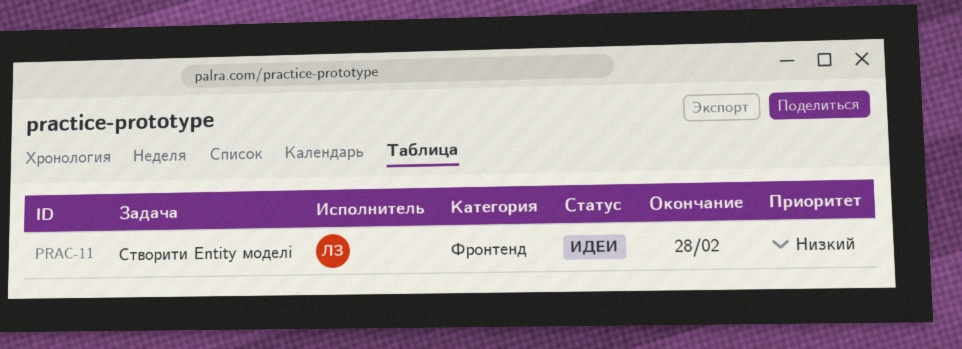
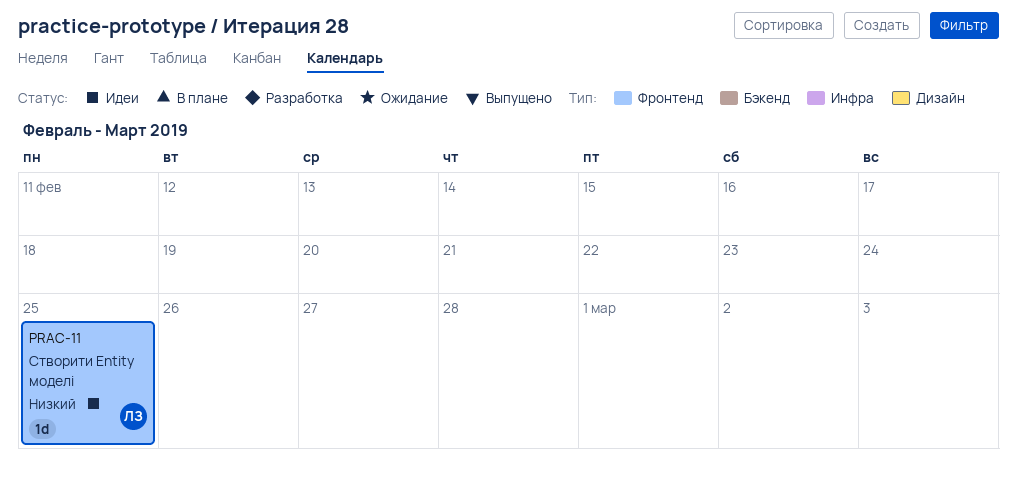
PRAC-11, due: Feb 28 -> Feb 25

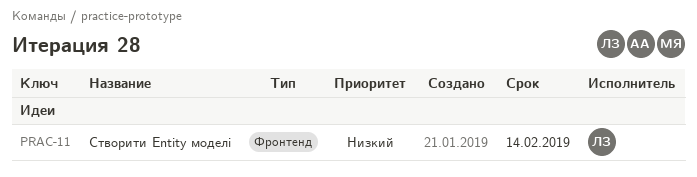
PRAC-11, due: Feb 25 -> Feb 14

